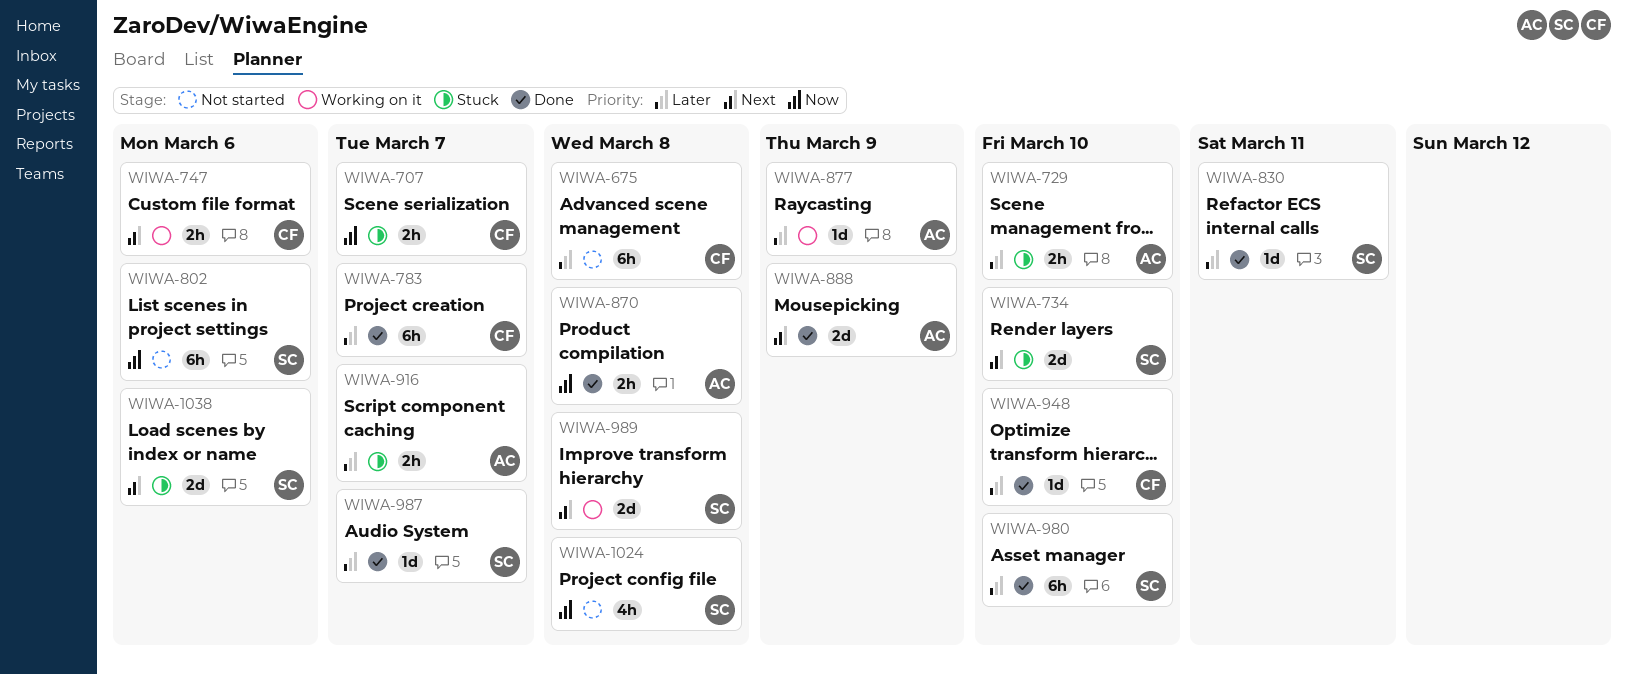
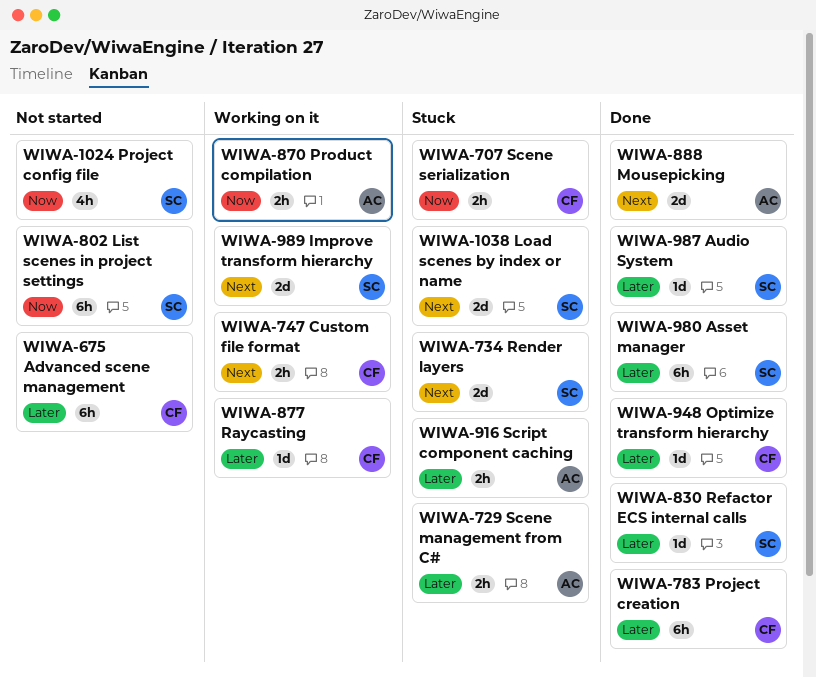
WIWA-870, status: Done -> Working on it
WIWA-877, owner: AC -> CF

